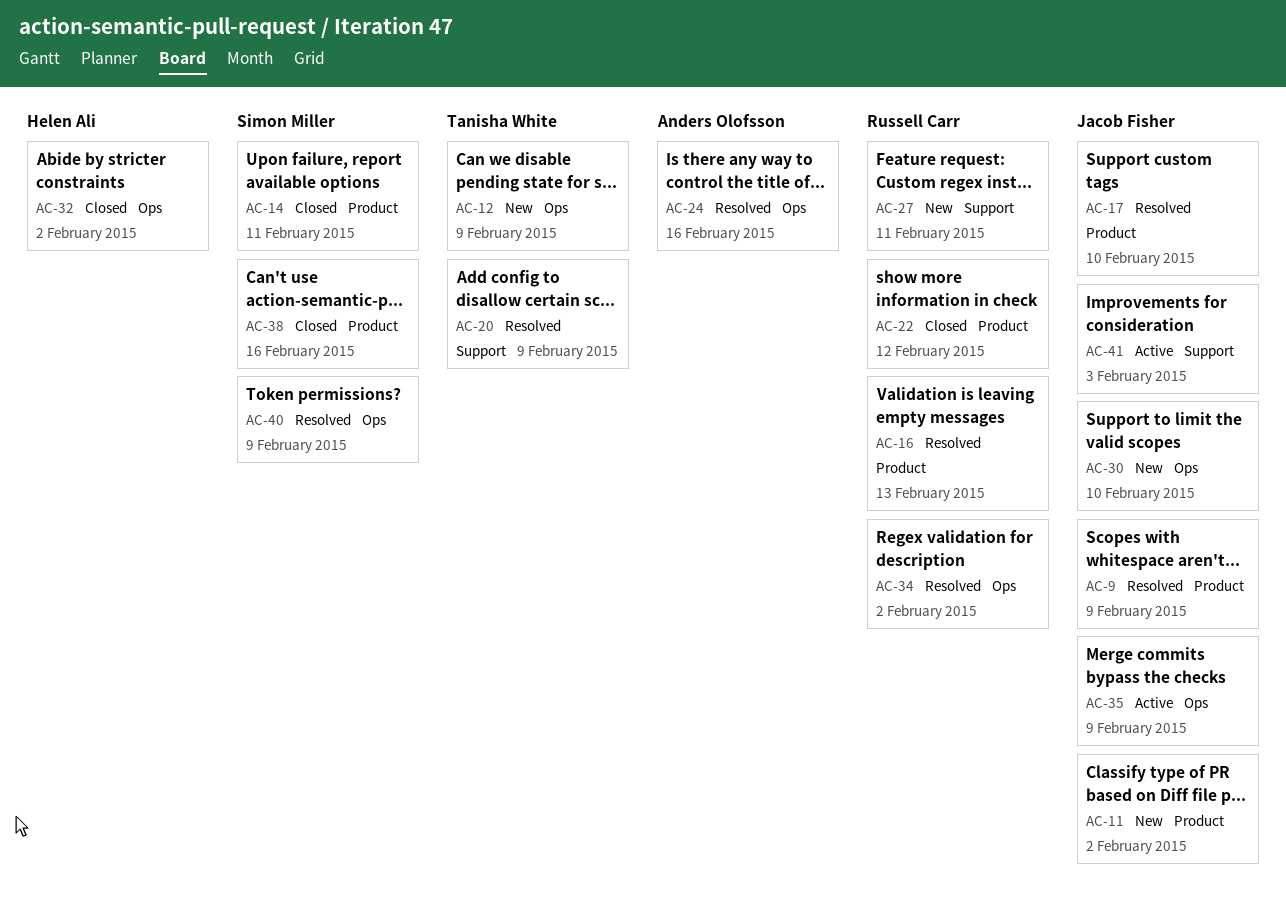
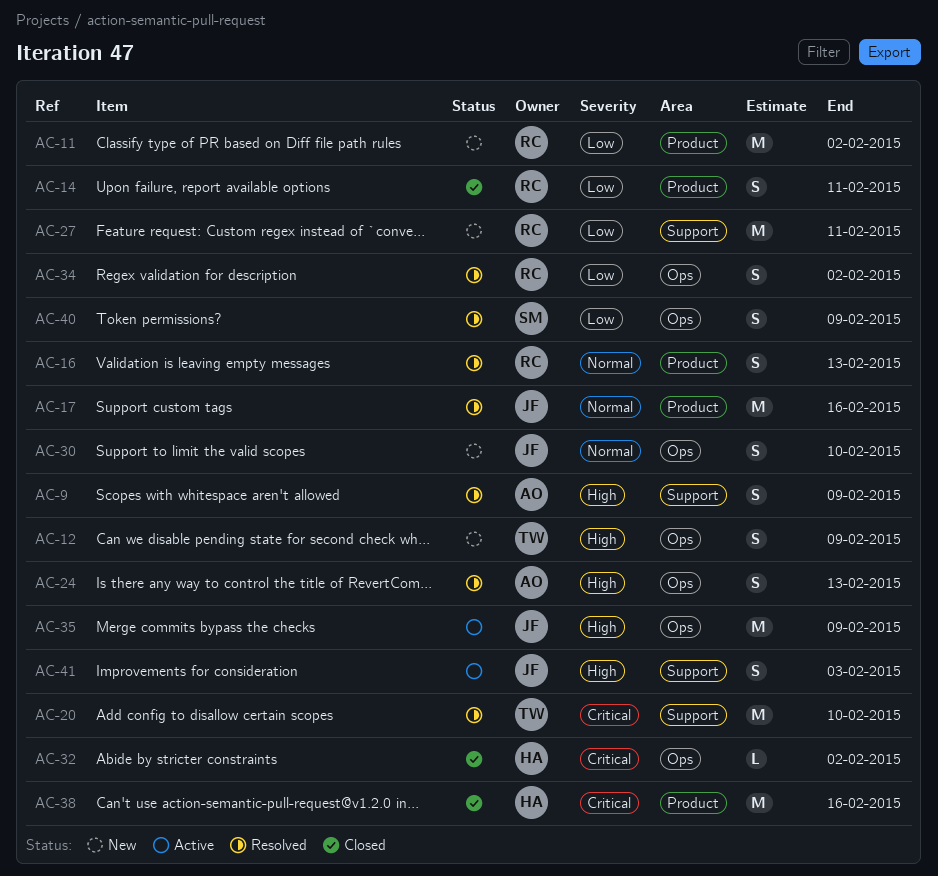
AC-9, owner: Jacob Fisher -> Anders Olofsson
AC-9, label: Product -> Support
AC-11, owner: Jacob Fisher -> Russell Carr
AC-14, owner: Simon Miller -> Russell Carr
AC-17, due: Feb 10 -> Feb 16
AC-20, due: Feb 9 -> Feb 10
AC-22: present -> none
AC-24, due: Feb 16 -> Feb 13
AC-38, owner: Simon Miller -> Helen Ali

